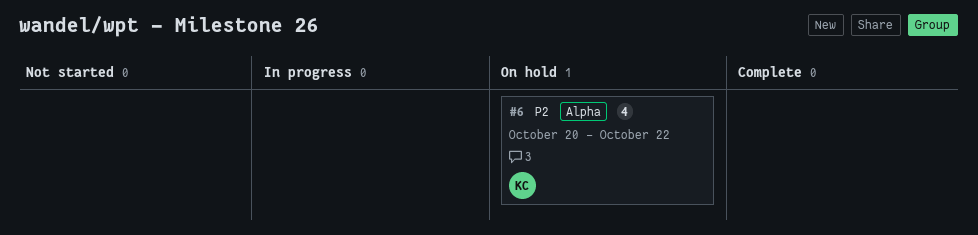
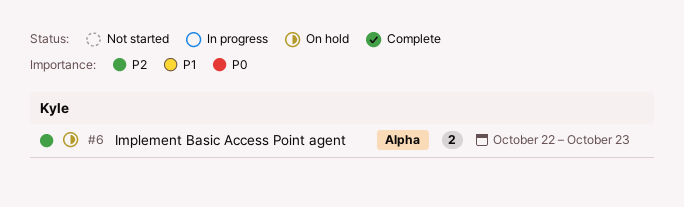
#6, estimate: 4 -> 2
#6, start: Oct 20 -> Oct 22
#6, due: Oct 22 -> Oct 23

